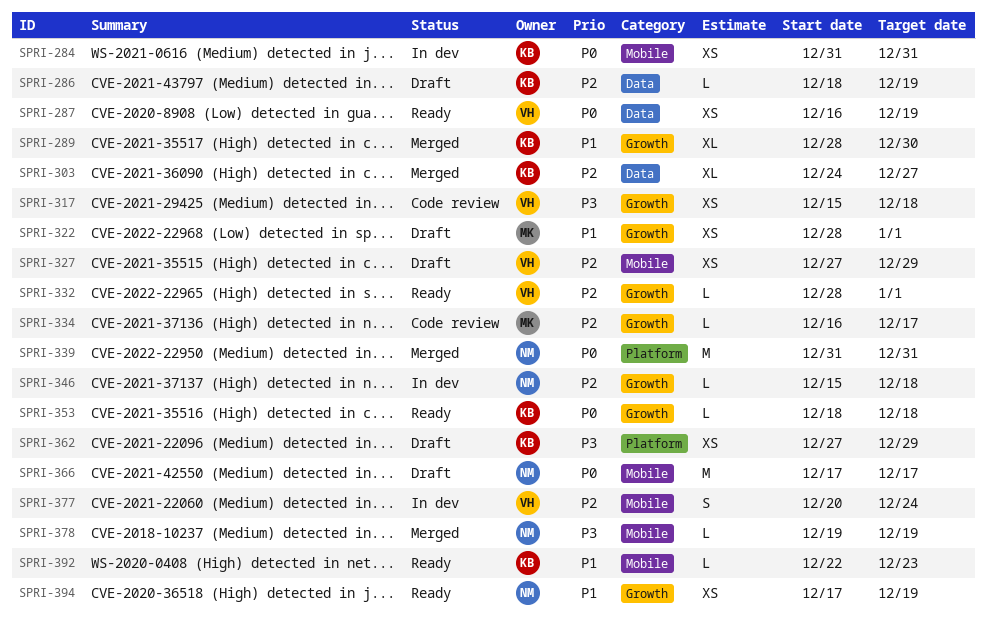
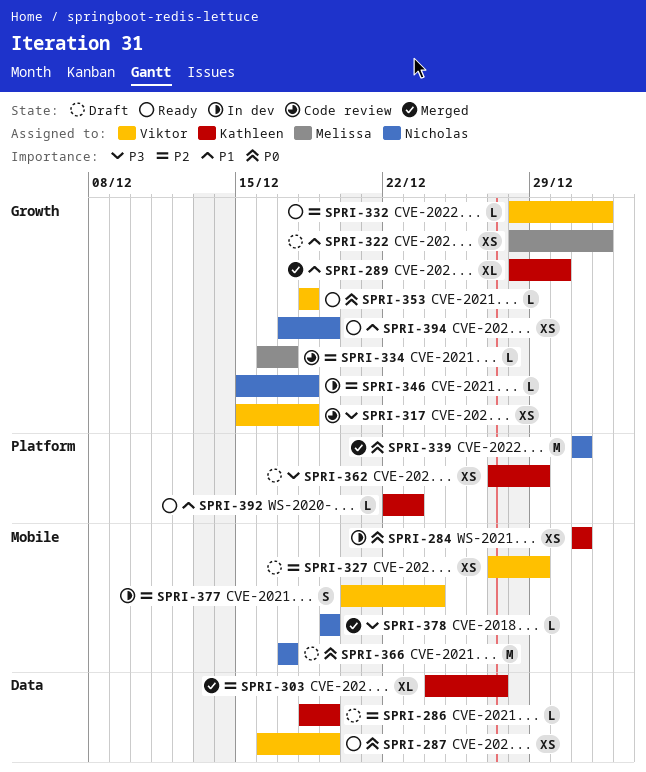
SPRI-353, owner: Kathleen -> Viktor
SPRI-392, label: Mobile -> Platform

